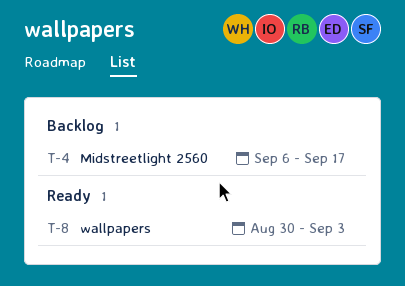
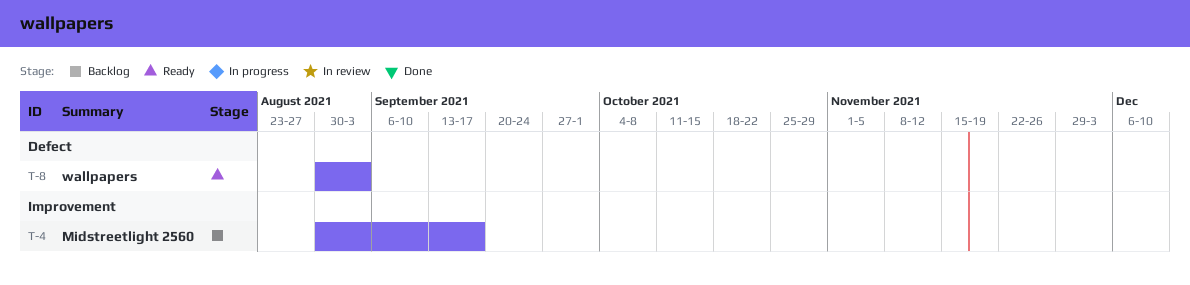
T-4, start: Sep 6 -> Aug 30

